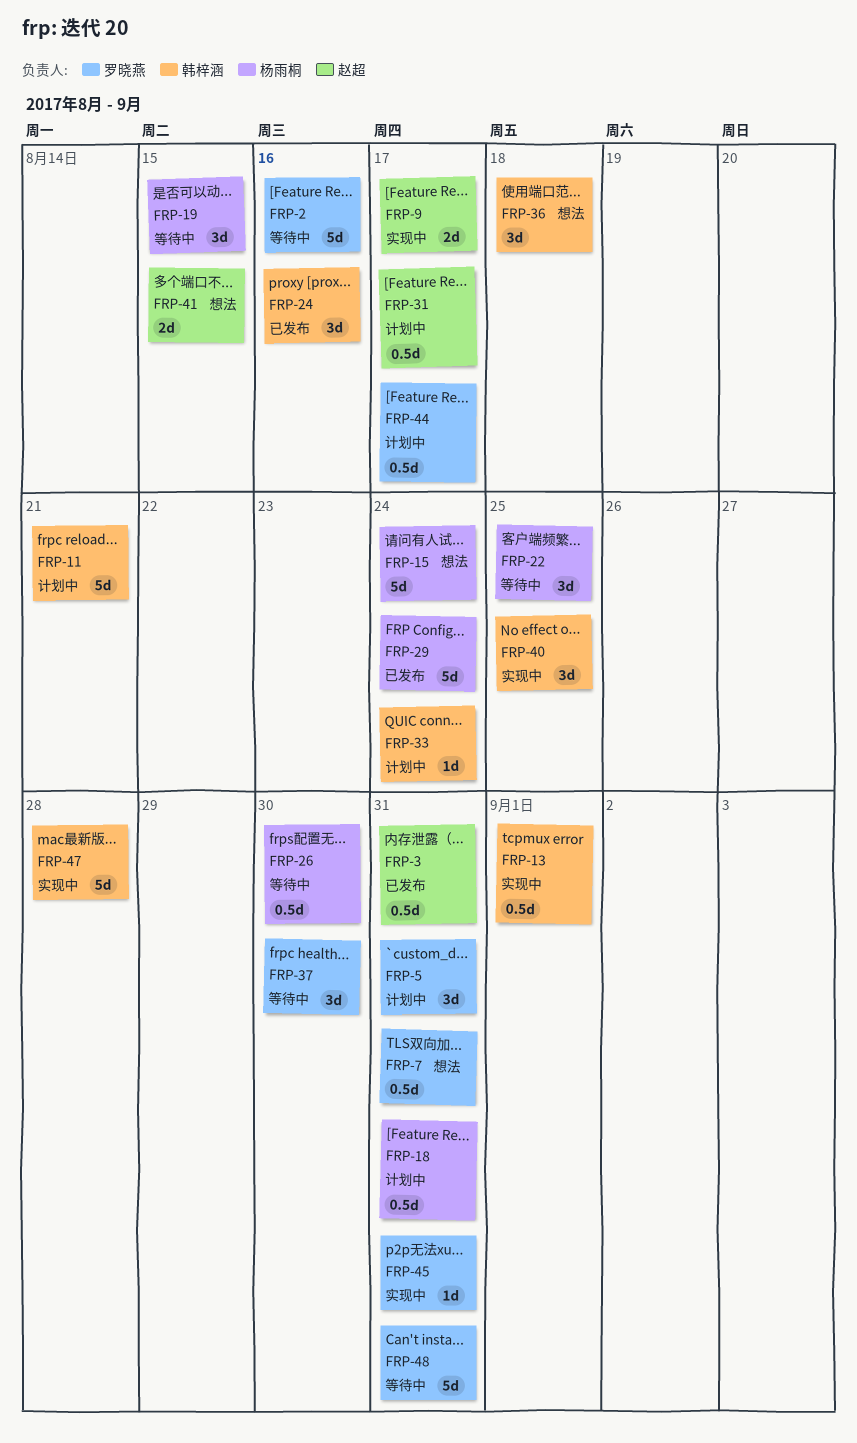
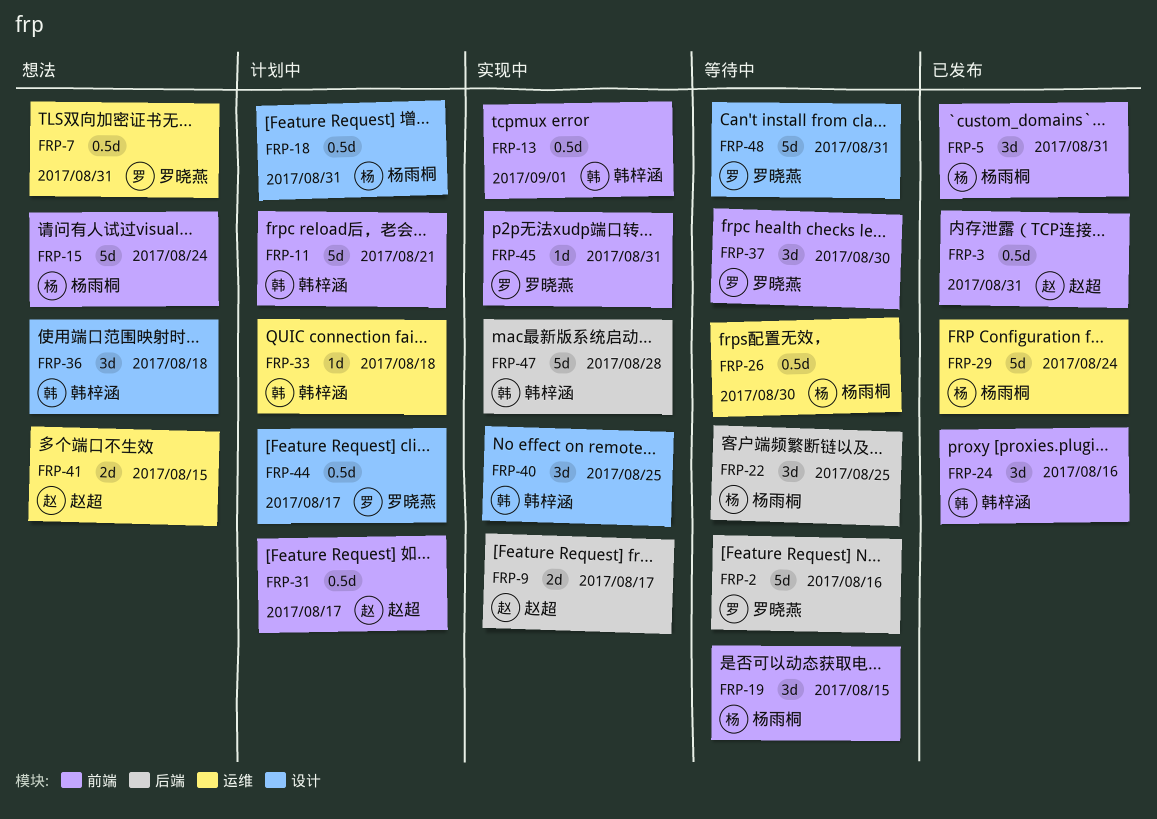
FRP-5, status: 计划中 -> 已发布
FRP-5, owner: 罗晓燕 -> 杨雨桐
FRP-33, due: Aug 24 -> Aug 18

